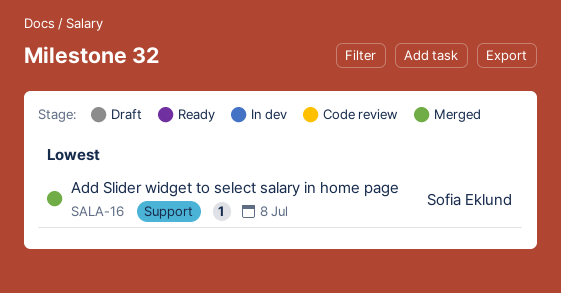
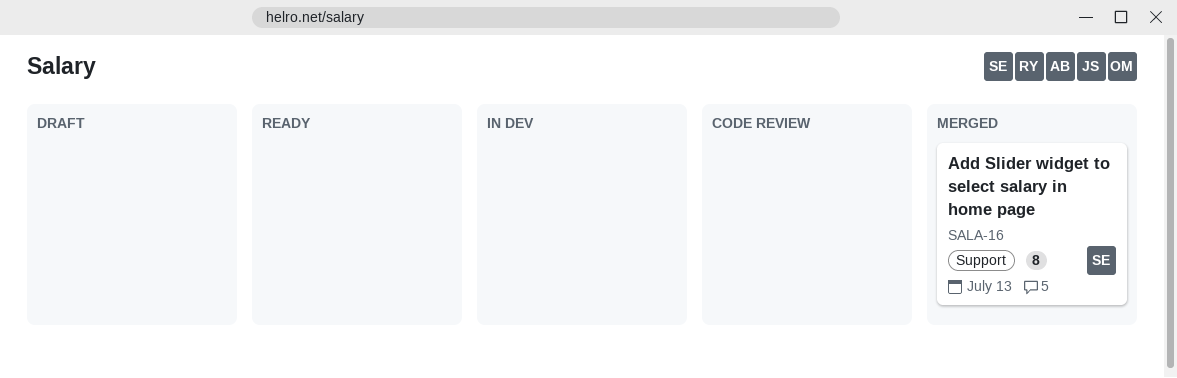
SALA-16, estimate: 1 -> 8
SALA-16, due: Jul 8 -> Jul 13

